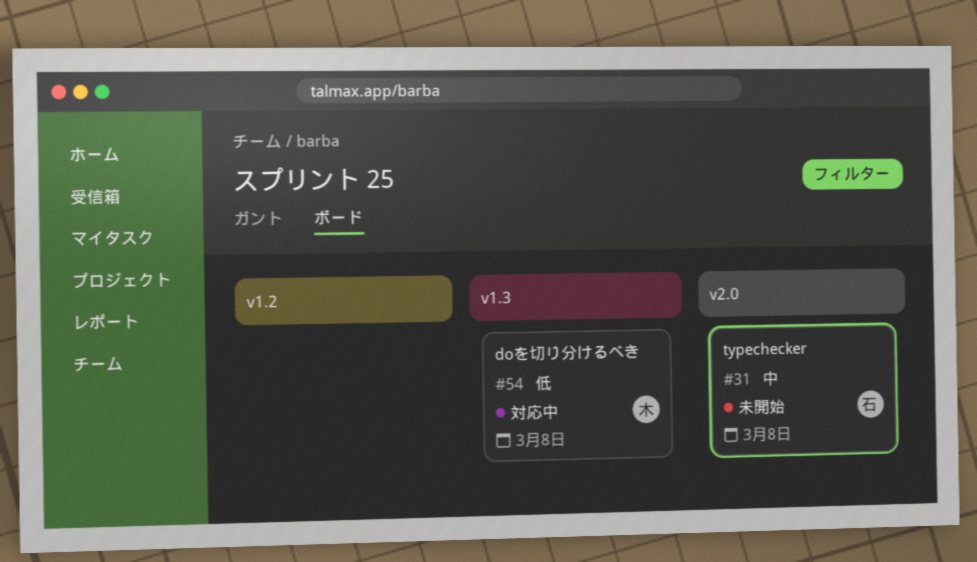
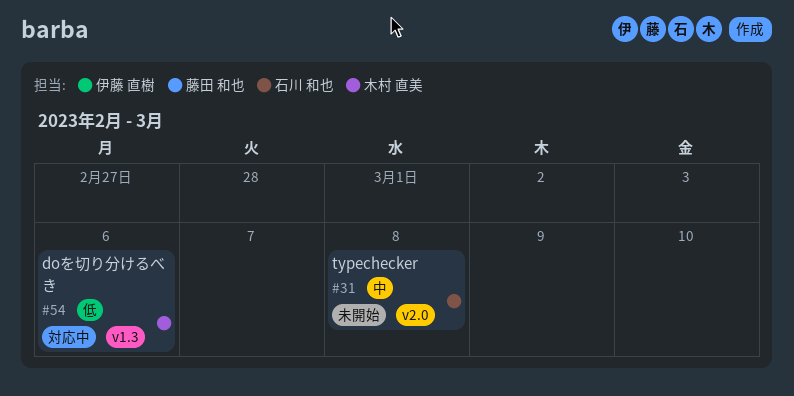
#54, due: Mar 8 -> Mar 6

